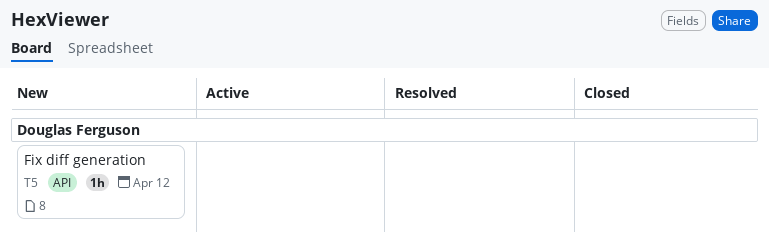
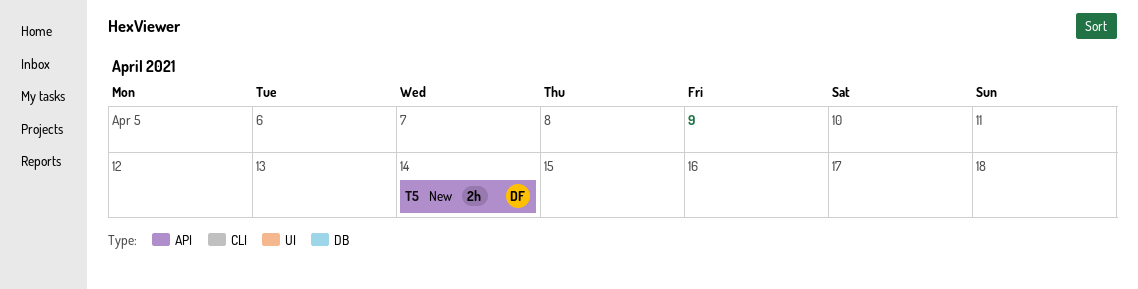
T5, estimate: 1h -> 2h
T5, due: Apr 12 -> Apr 14

